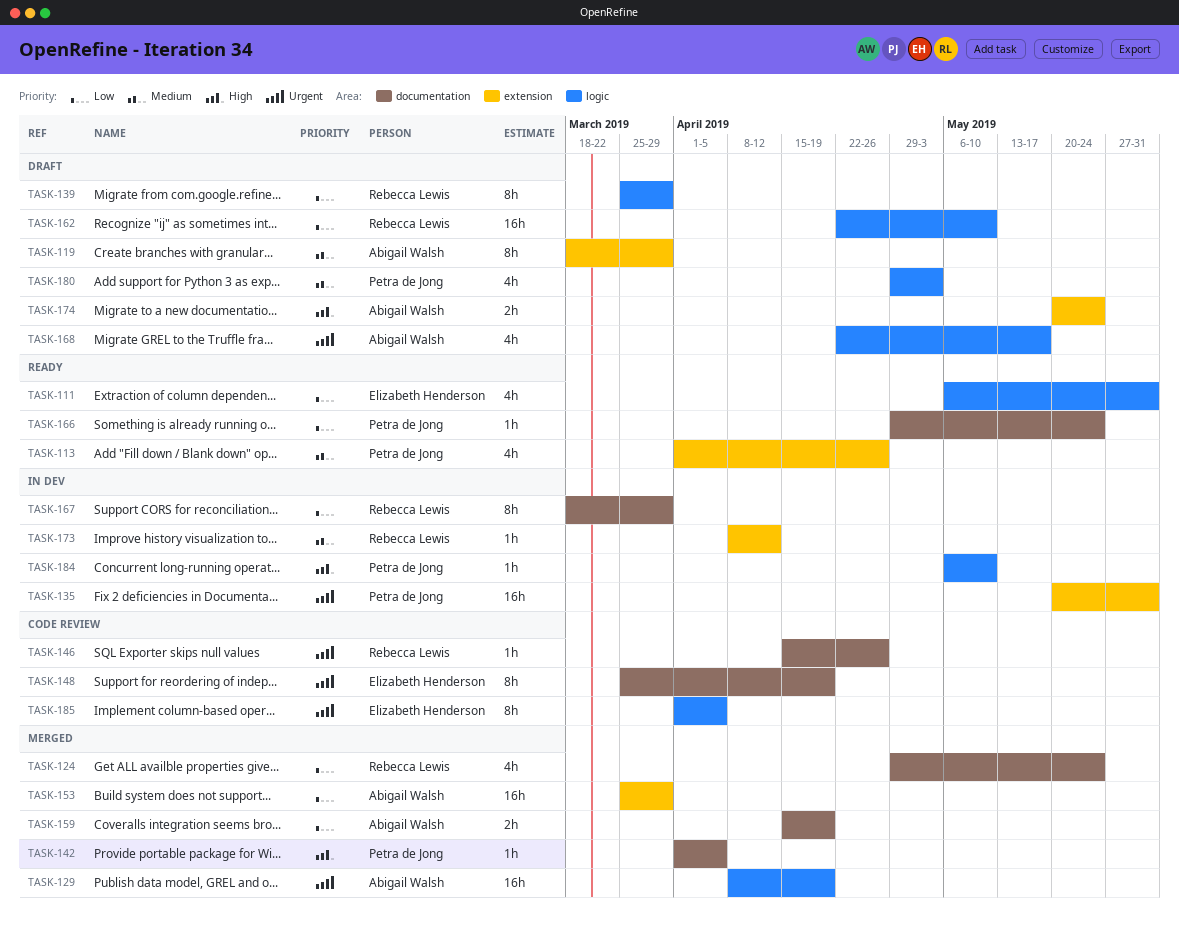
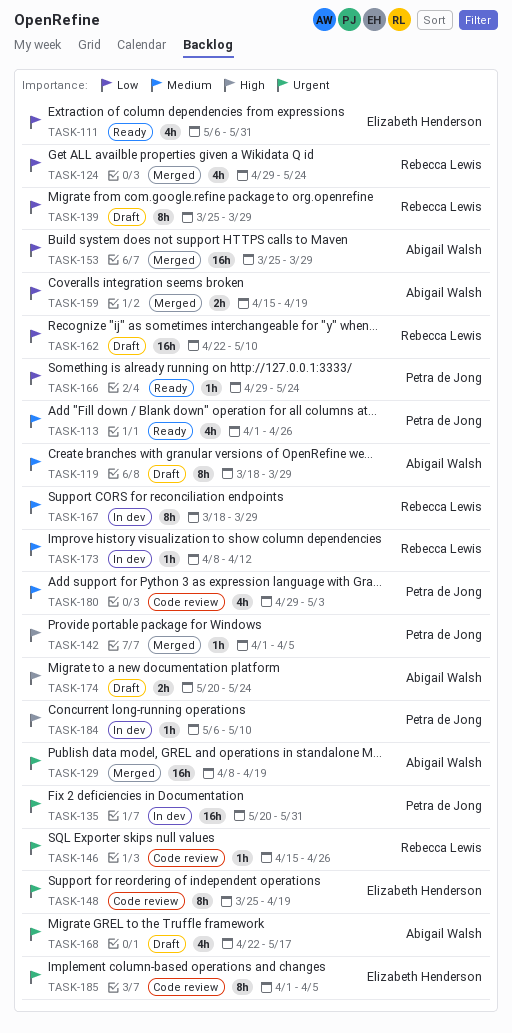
TASK-167, priority: Low -> Medium
TASK-180, status: Draft -> Code review

